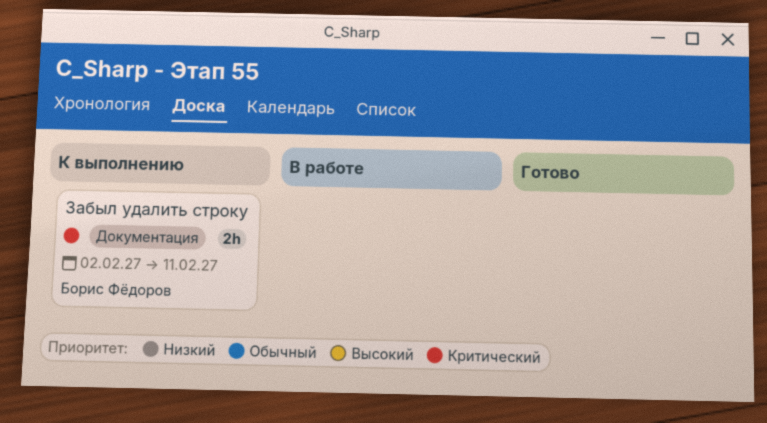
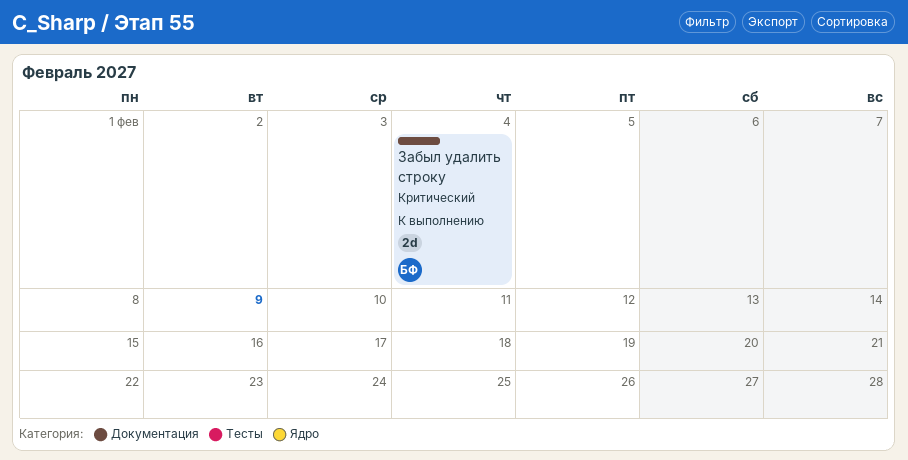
Забыл удалить строку, estimate: 2h -> 2d
Забыл удалить строку, due: Feb 11 -> Feb 4

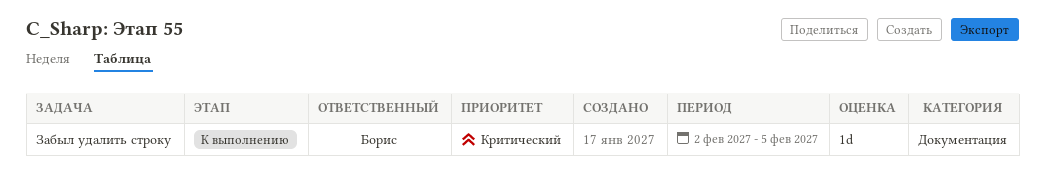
Забыл удалить строку, estimate: 2d -> 1d
Забыл удалить строку, due: Feb 4 -> Feb 5

